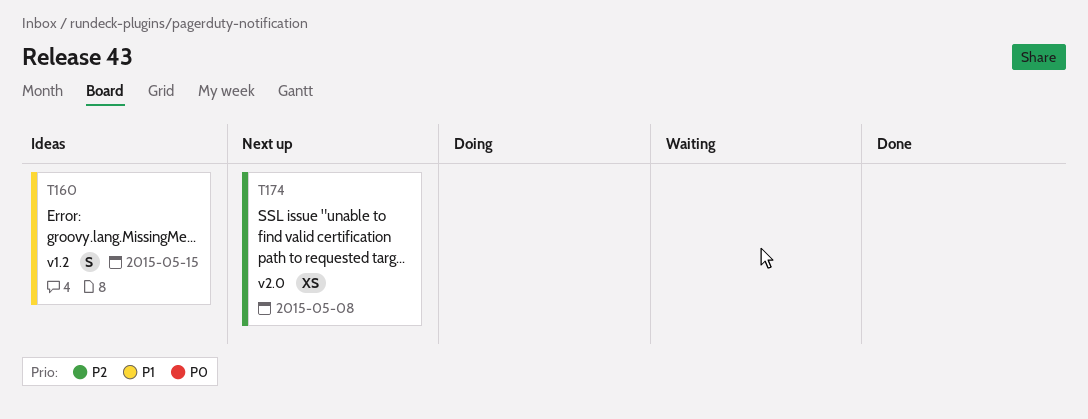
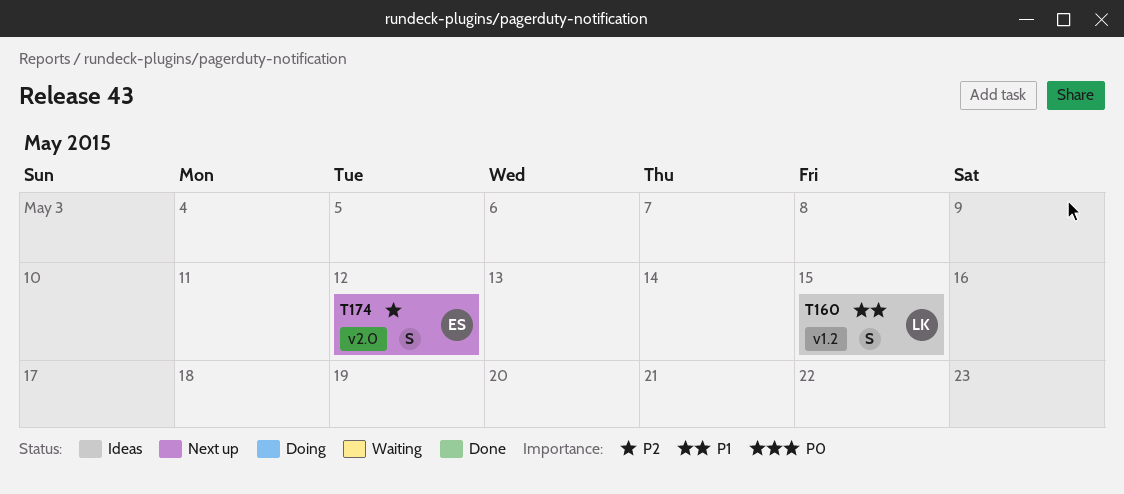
T174, estimate: XS -> S
T174, due: May 8 -> May 12

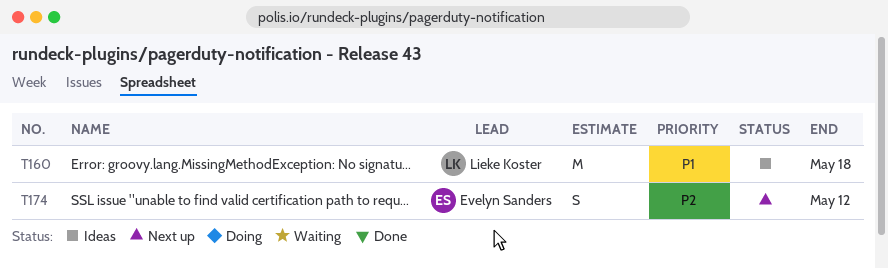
T160, estimate: S -> M
T160, due: May 15 -> May 18

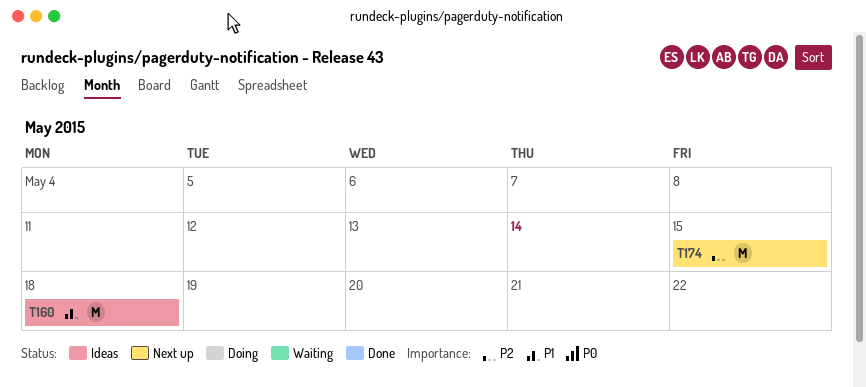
T174, estimate: S -> M
T174, due: May 12 -> May 15

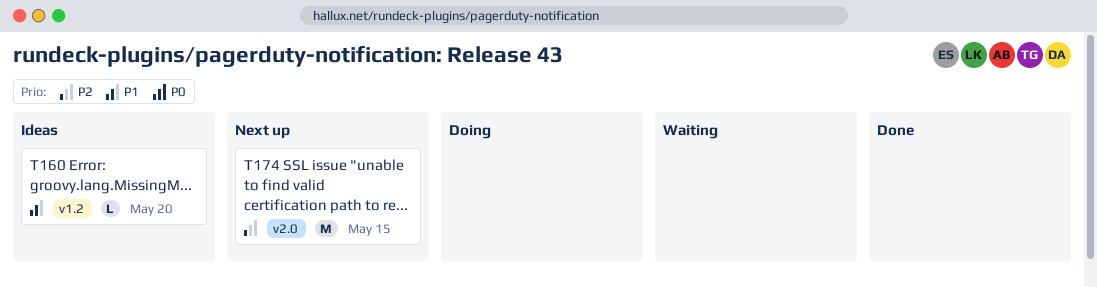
T160, estimate: M -> L
T160, due: May 18 -> May 20

